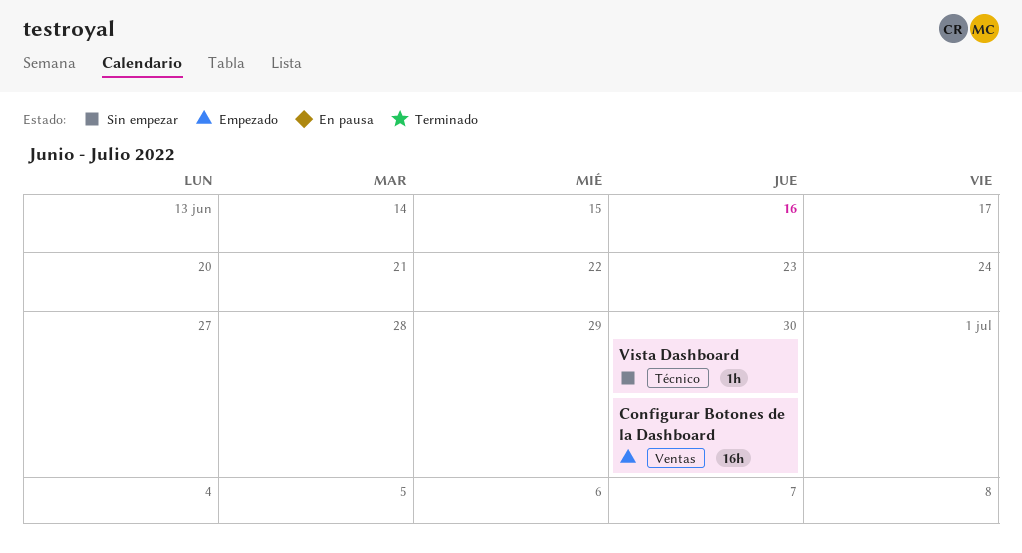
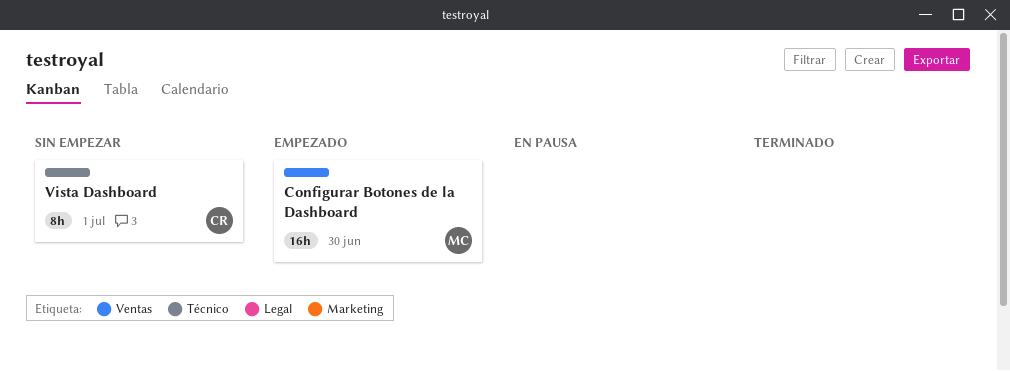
Vista Dashboard, estimate: 1h -> 8h
Vista Dashboard, due: Jun 30 -> Jul 1

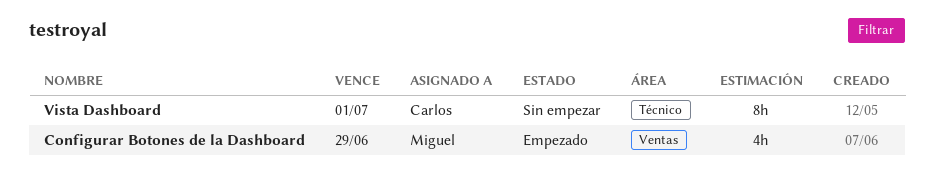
Configurar Botones de la Dashboard, estimate: 16h -> 4h
Configurar Botones de la Dashboard, due: Jun 30 -> Jun 29

